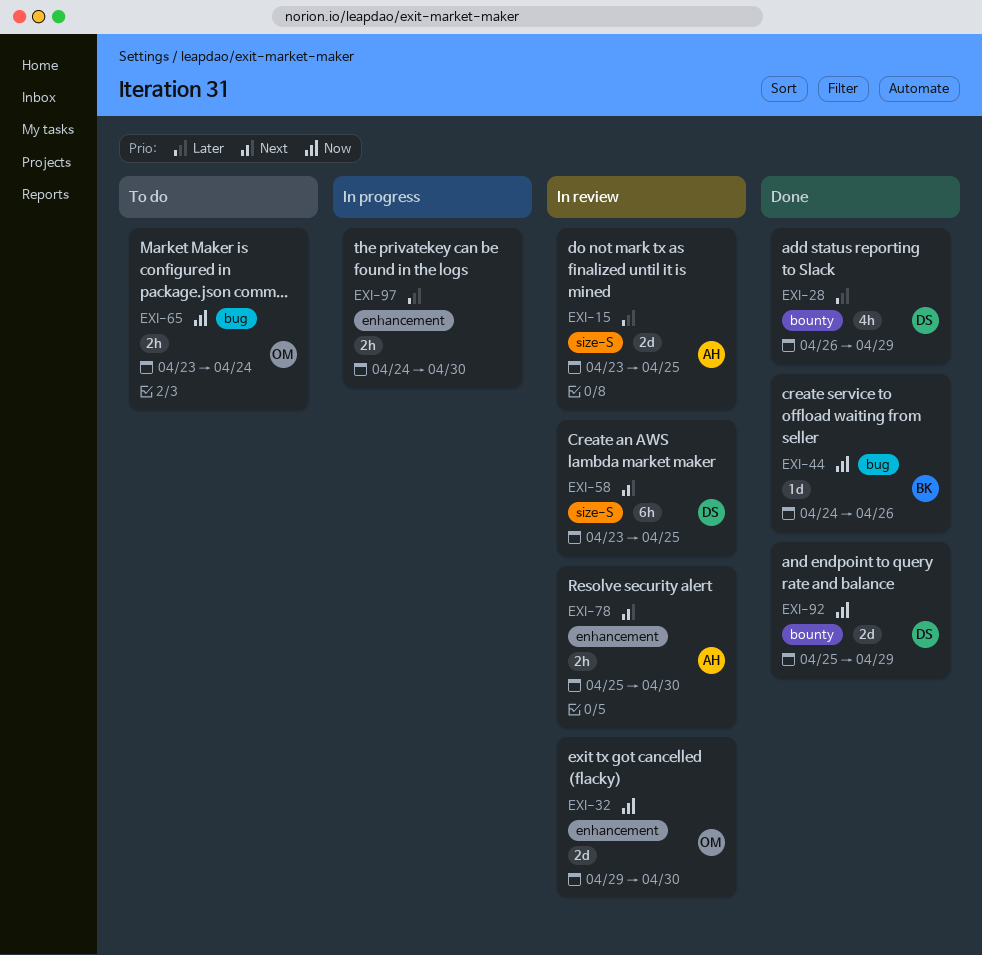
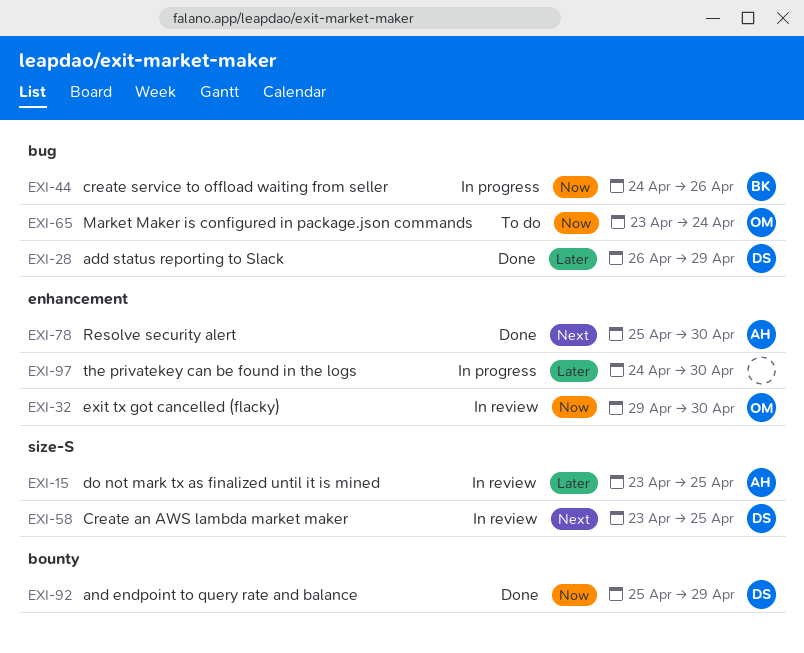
EXI-28, label: bounty -> bug
EXI-44, status: Done -> In progress
EXI-78, status: In review -> Done

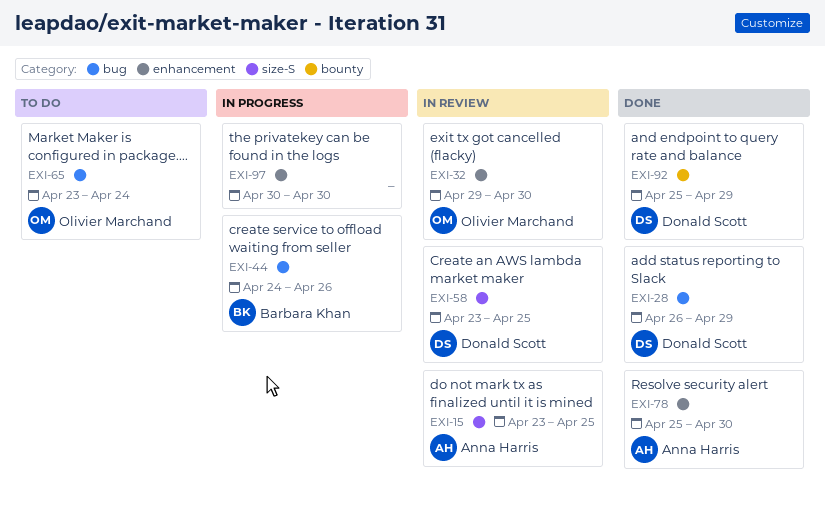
EXI-97, start: Apr 24 -> Apr 30

